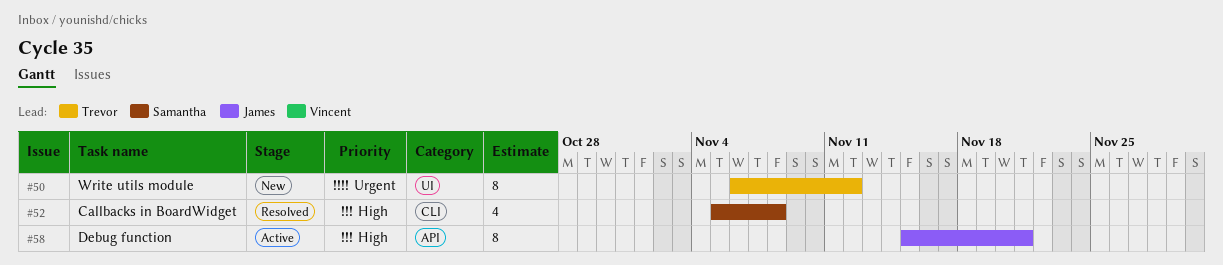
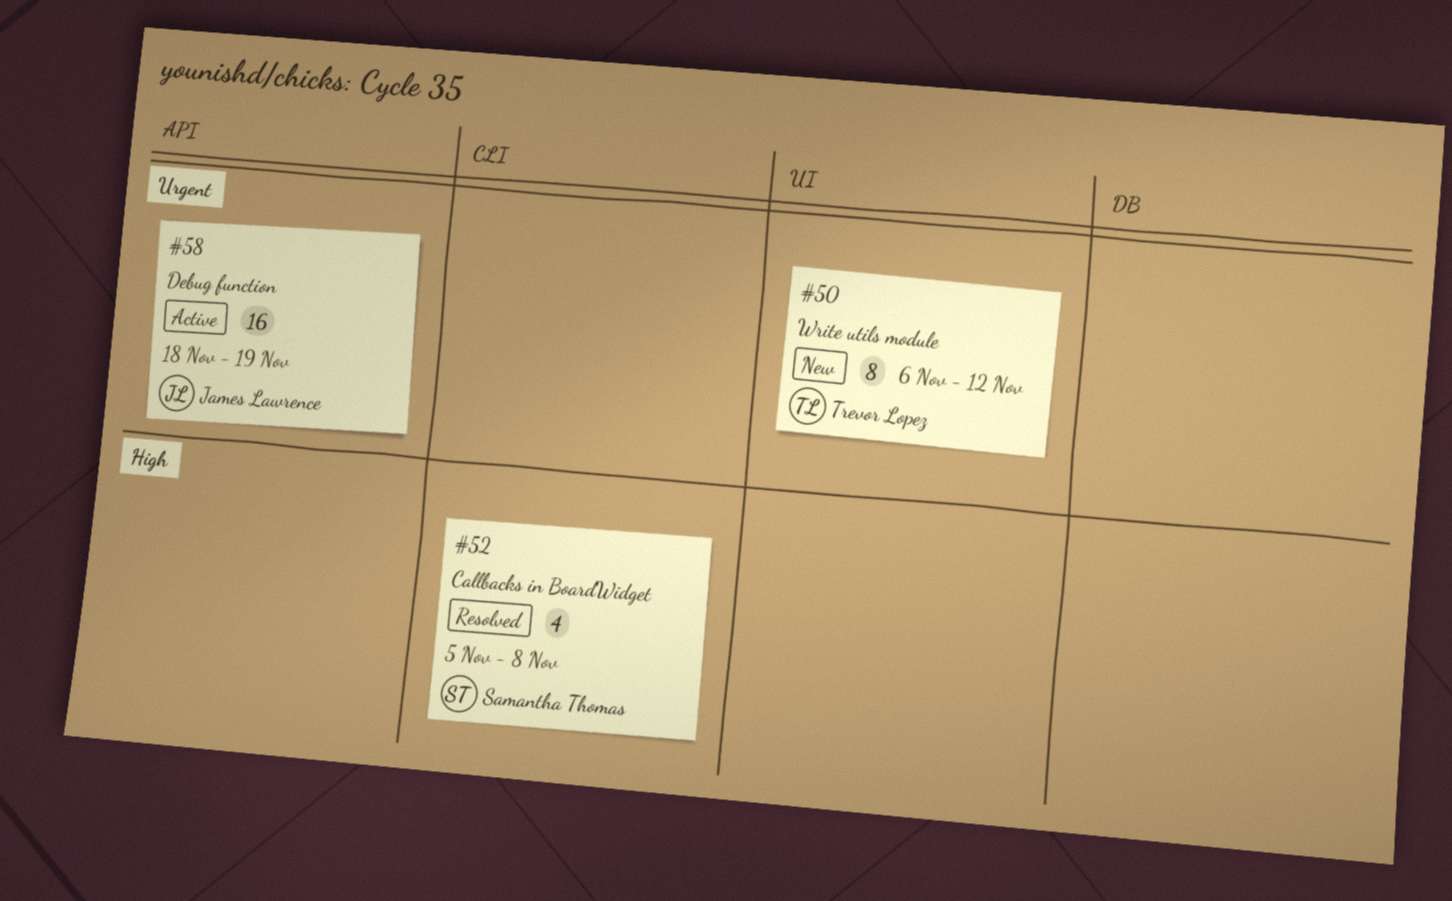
#58, priority: High -> Urgent
#58, estimate: 8 -> 16
#58, start: Nov 15 -> Nov 18
#58, due: Nov 21 -> Nov 19

